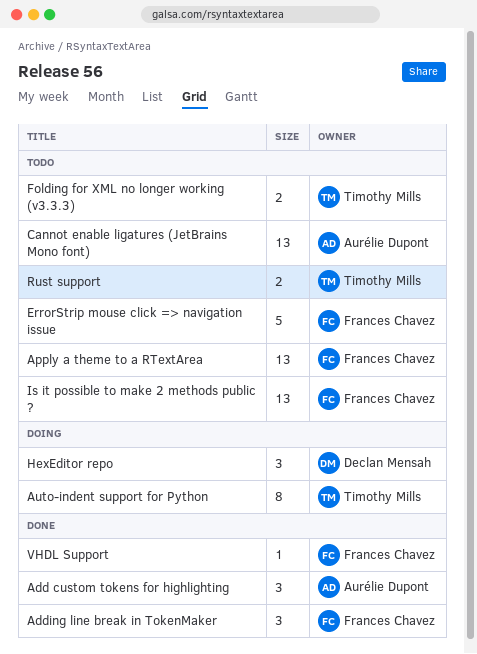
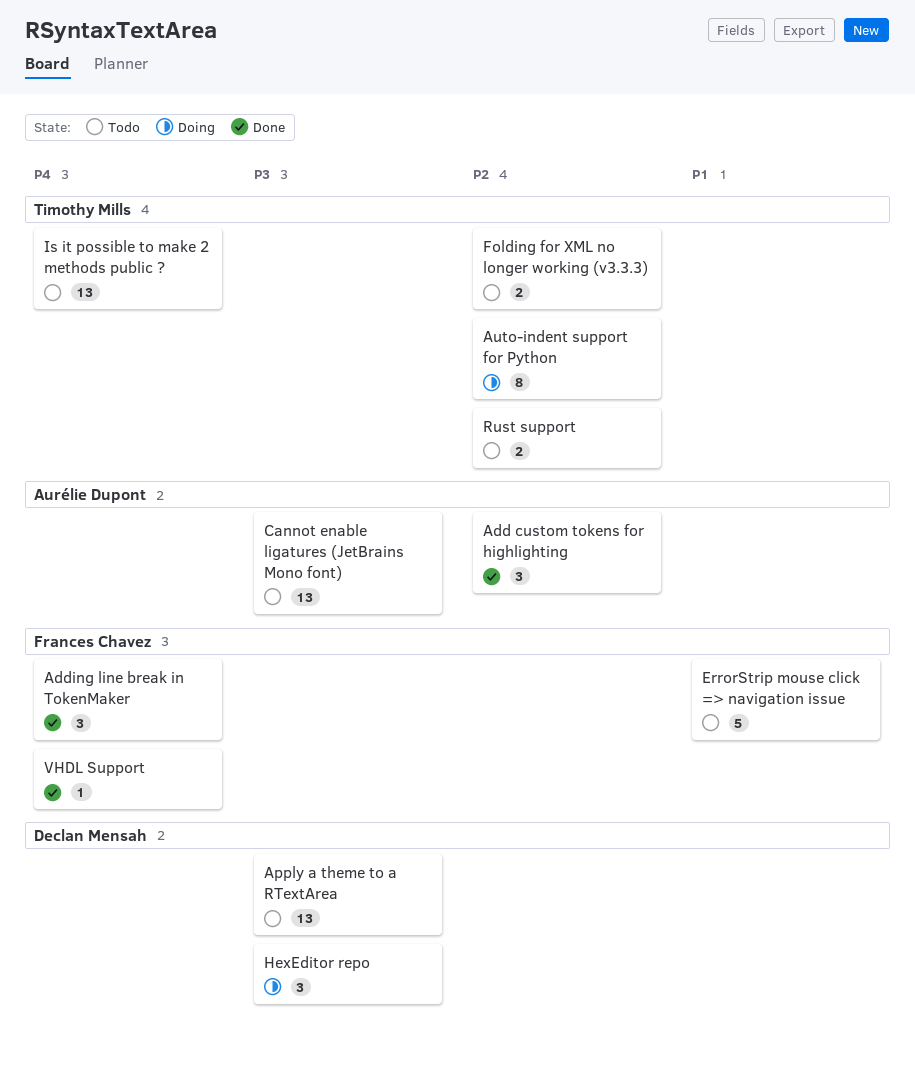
Apply a theme to a RTextArea, owner: Frances Chavez -> Declan Mensah
Is it possible to make 2 methods public ?, owner: Frances Chavez -> Timothy Mills

